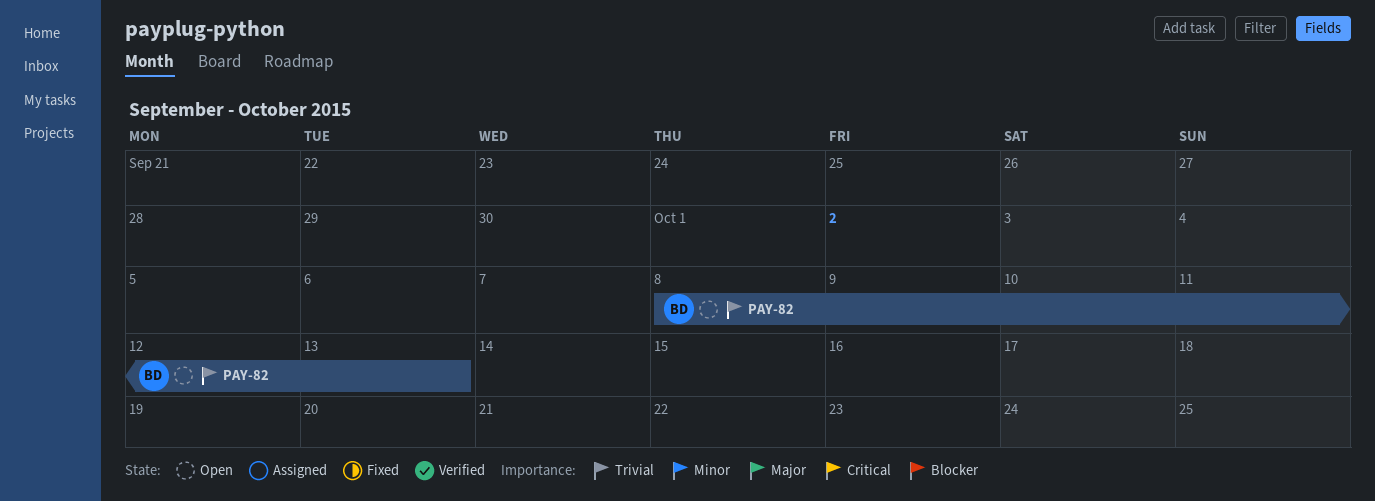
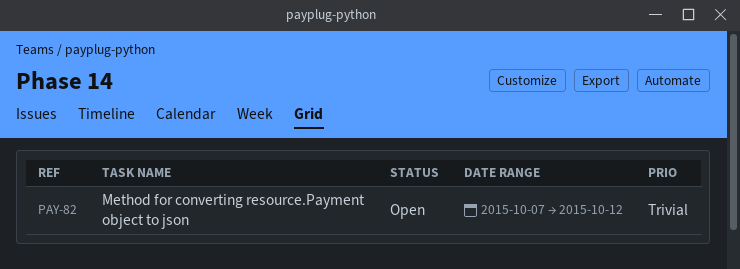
PAY-82, start: Oct 8 -> Oct 7
PAY-82, due: Oct 13 -> Oct 12

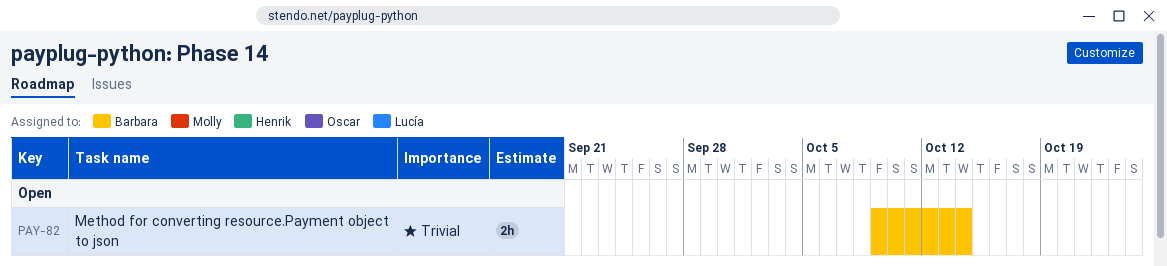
PAY-82, start: Oct 7 -> Oct 9
PAY-82, due: Oct 12 -> Oct 14

